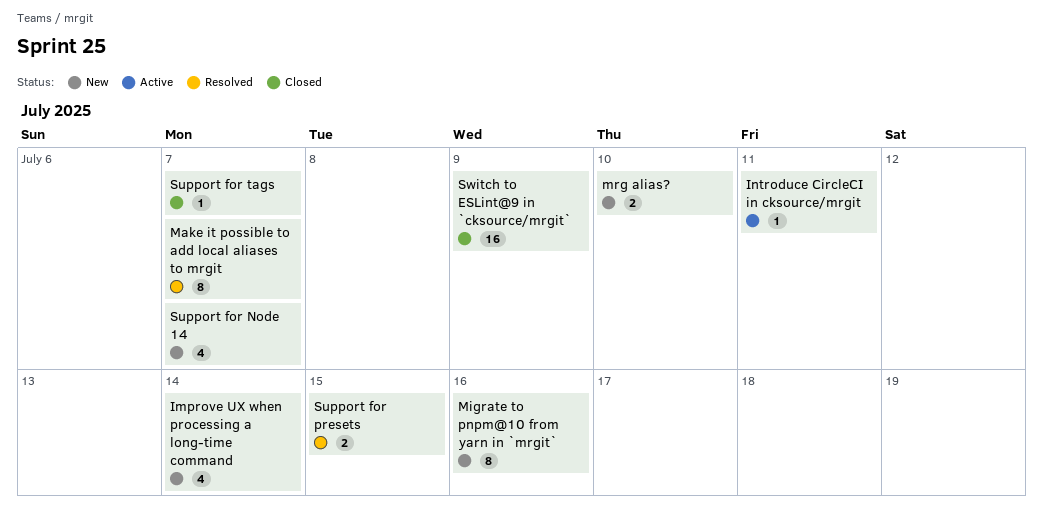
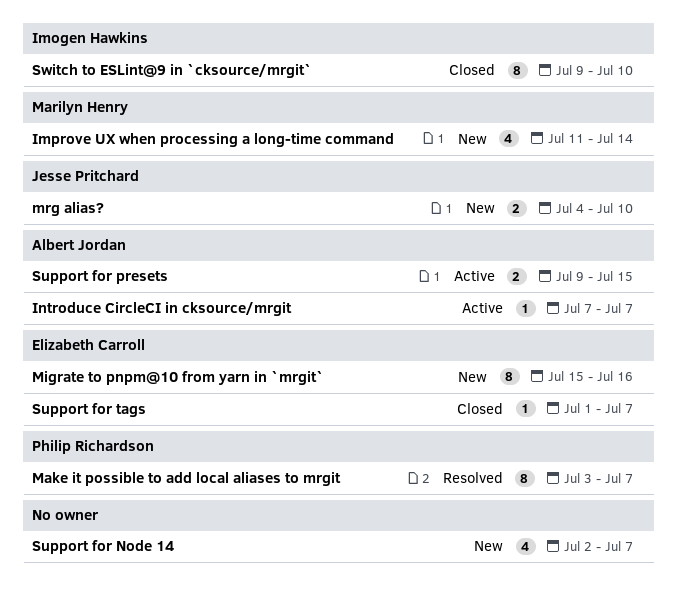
Introduce CircleCI in cksource/mrgit, due: Jul 11 -> Jul 7
Support for presets, status: Resolved -> Active
Switch to ESLint@9 in `cksource/mrgit`, estimate: 16 -> 8
Switch to ESLint@9 in `cksource/mrgit`, due: Jul 9 -> Jul 10

